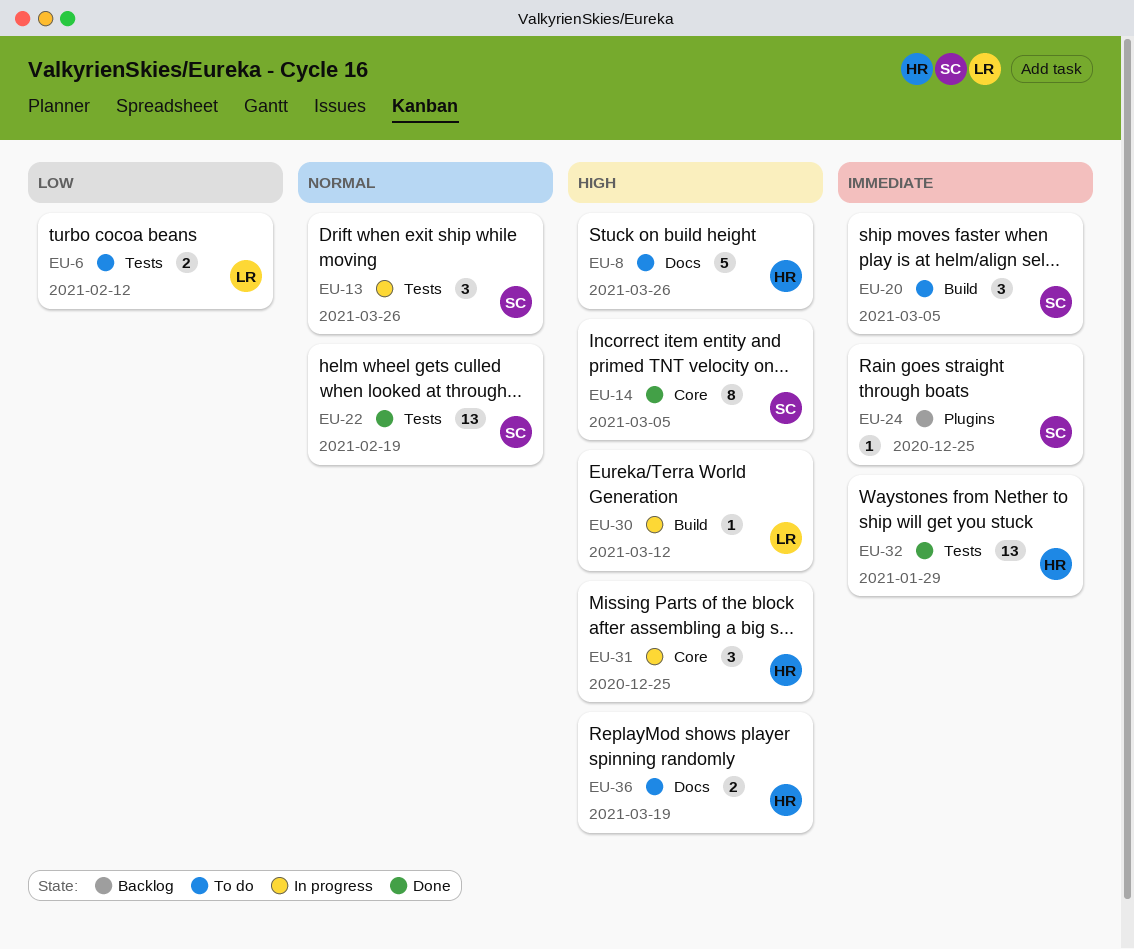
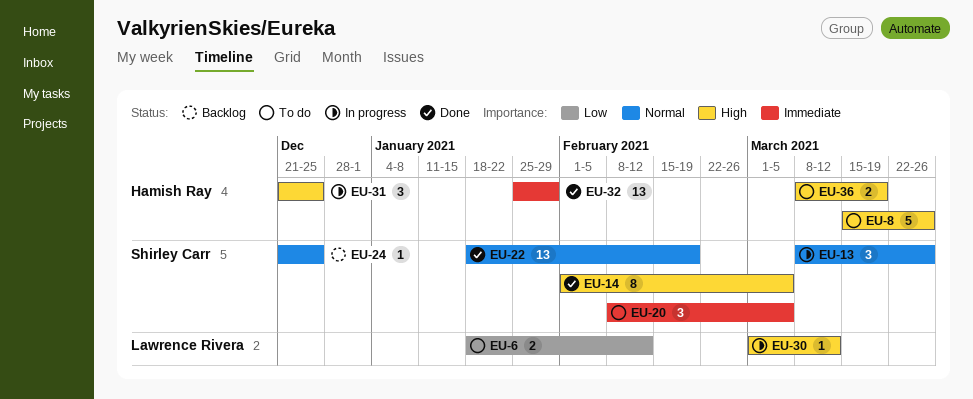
EU-24, priority: Immediate -> Normal

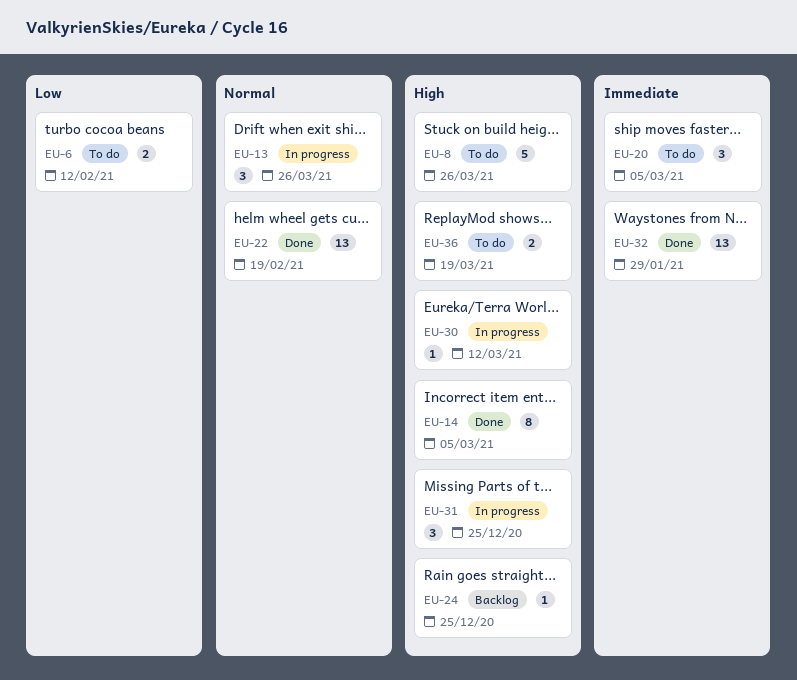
EU-24, priority: Normal -> High

